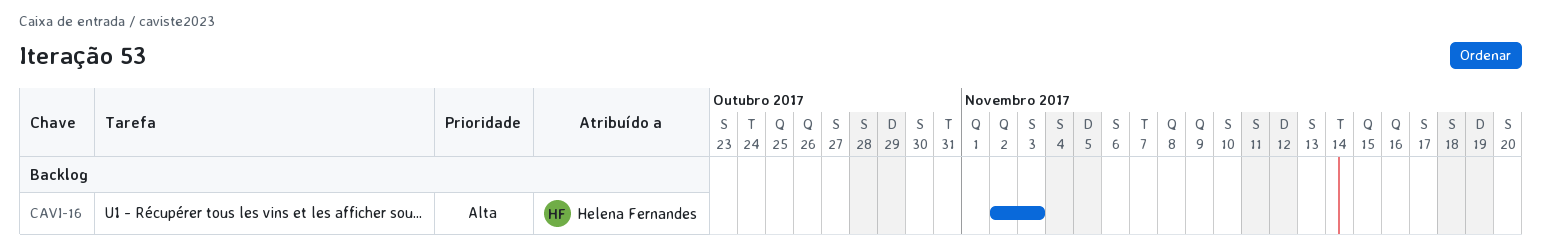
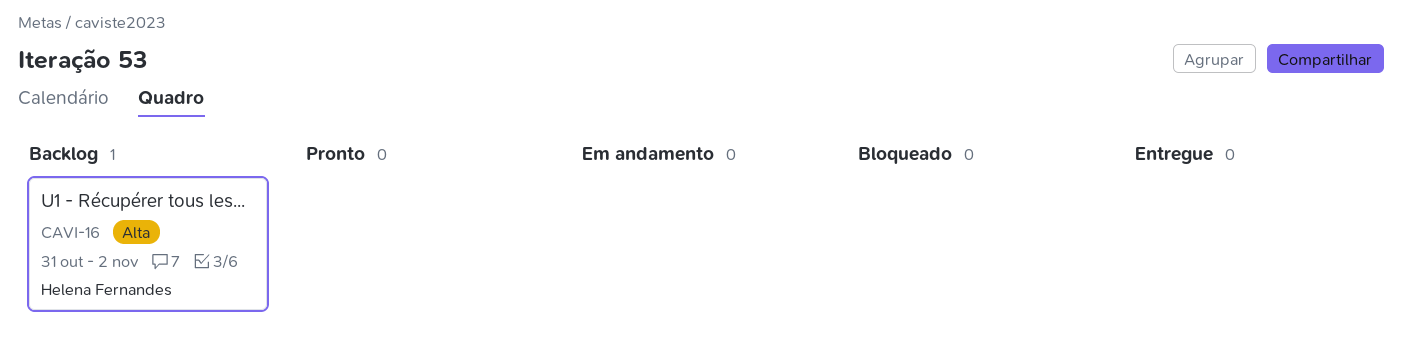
CAVI-16, start: Nov 2 -> Oct 31
CAVI-16, due: Nov 3 -> Nov 2

